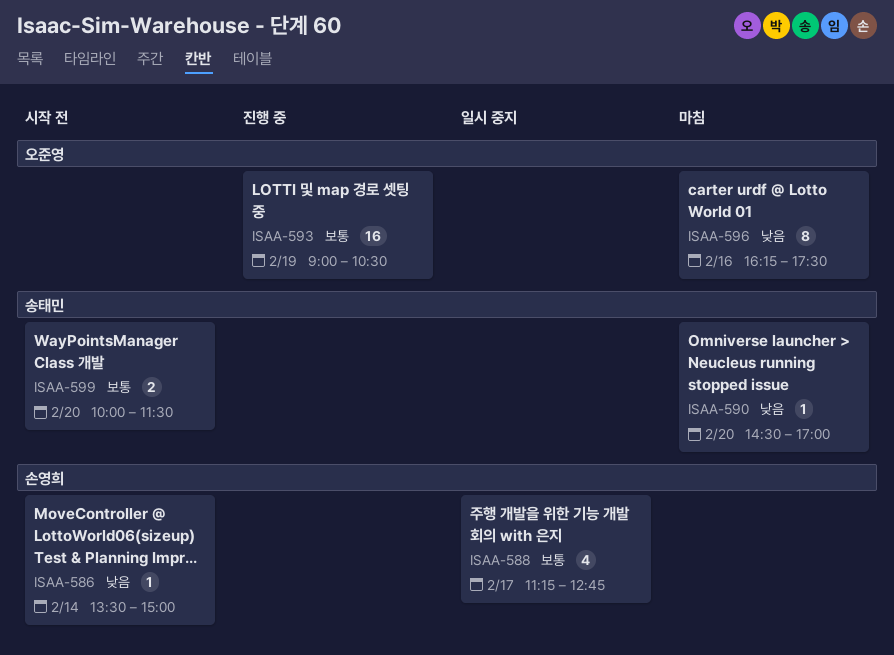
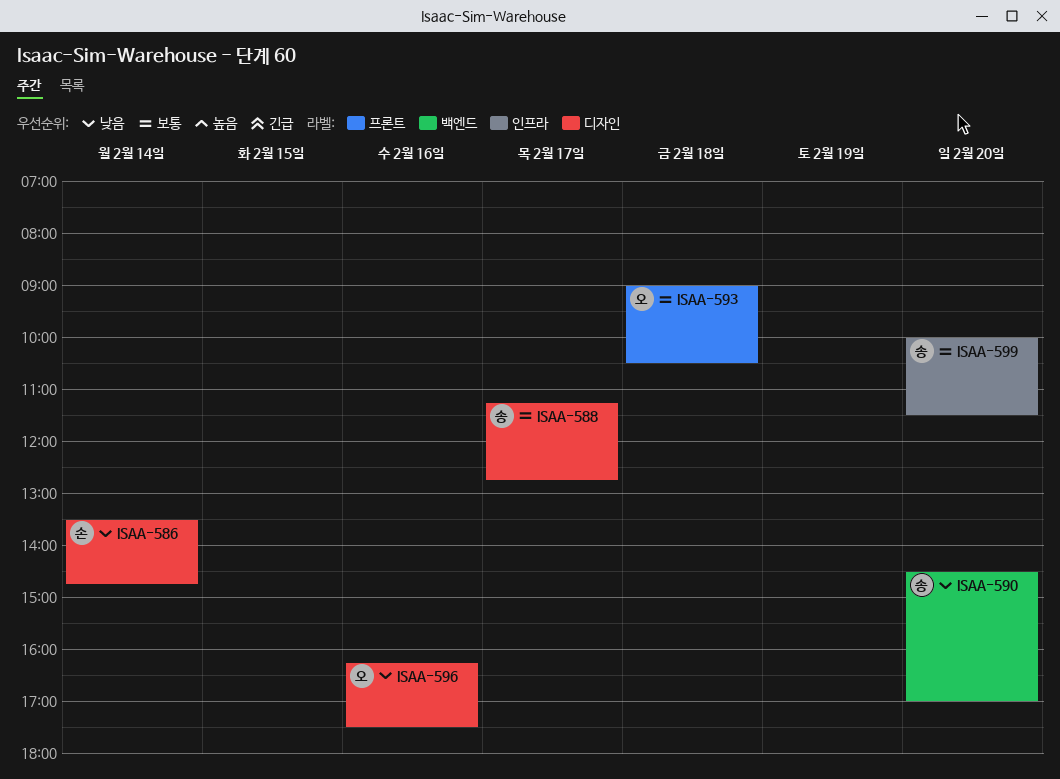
ISAA-586, ends: 15:00 -> 14:45
ISAA-588, owner: 손영희 -> 송태민
ISAA-593, day: Feb 19 -> Feb 18

